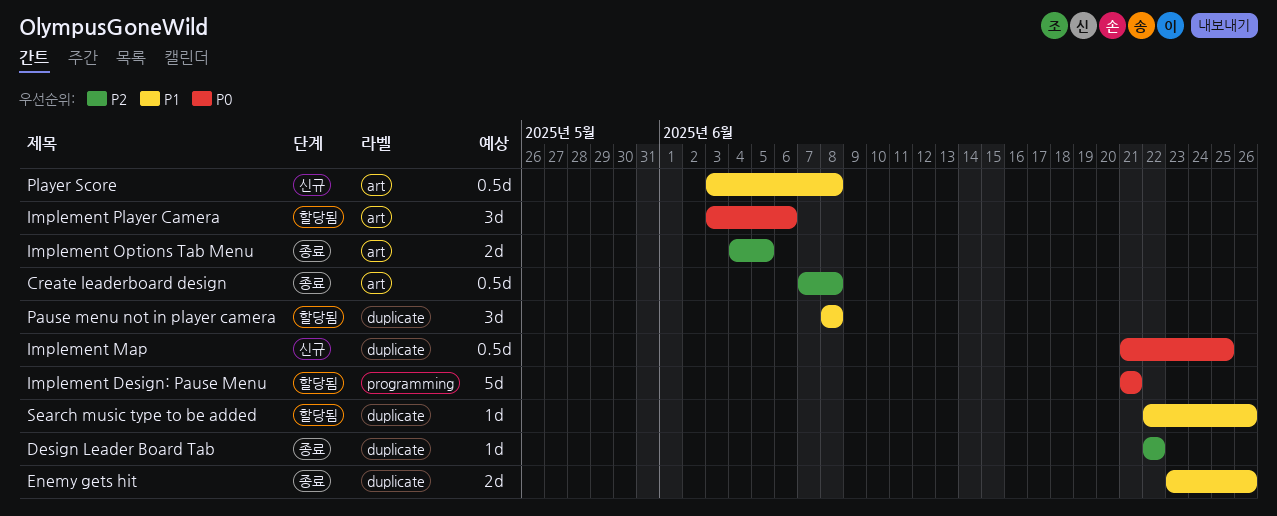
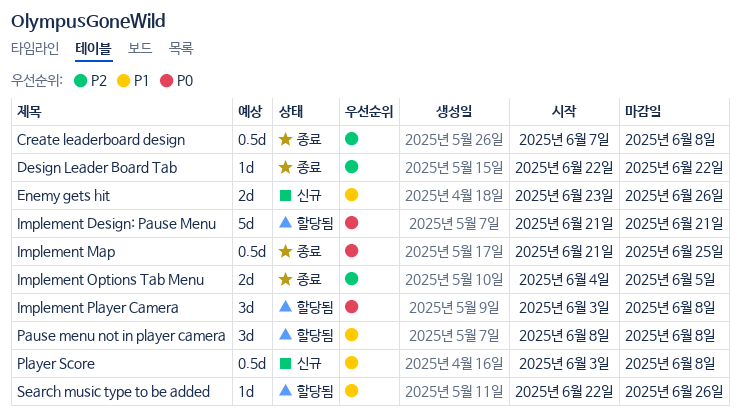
Enemy gets hit, status: 종료 -> 신규
Implement Map, status: 신규 -> 종료
Implement Player Camera, due: Jun 6 -> Jun 8

